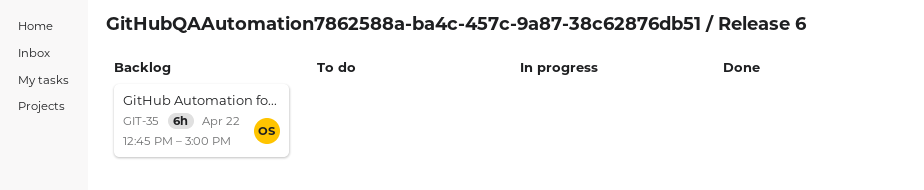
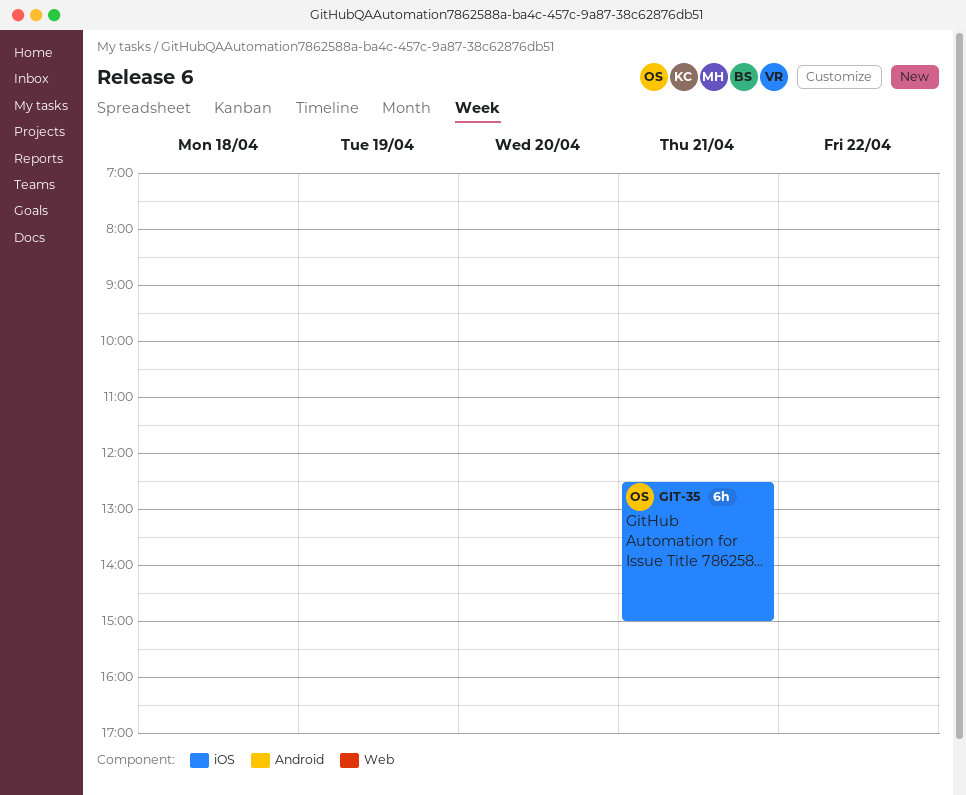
GIT-35, day: Apr 22 -> Apr 21
GIT-35, begins: 12:45 -> 12:30

